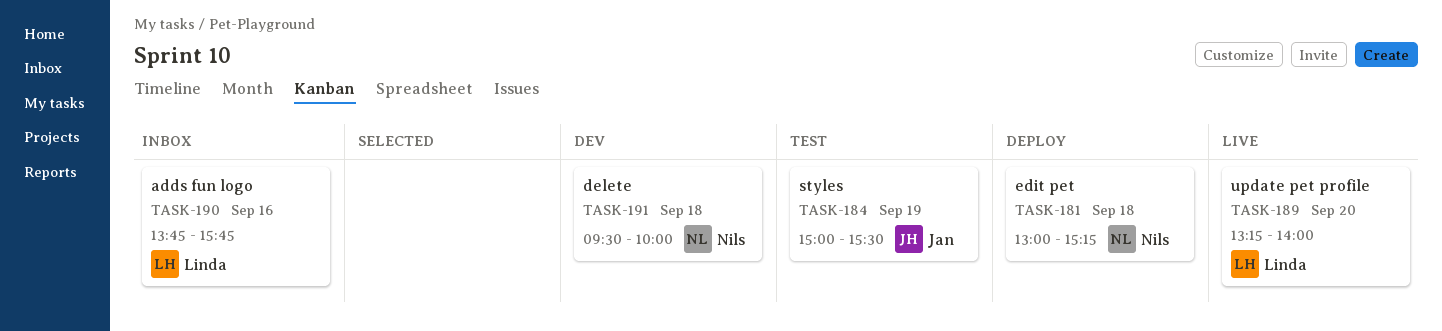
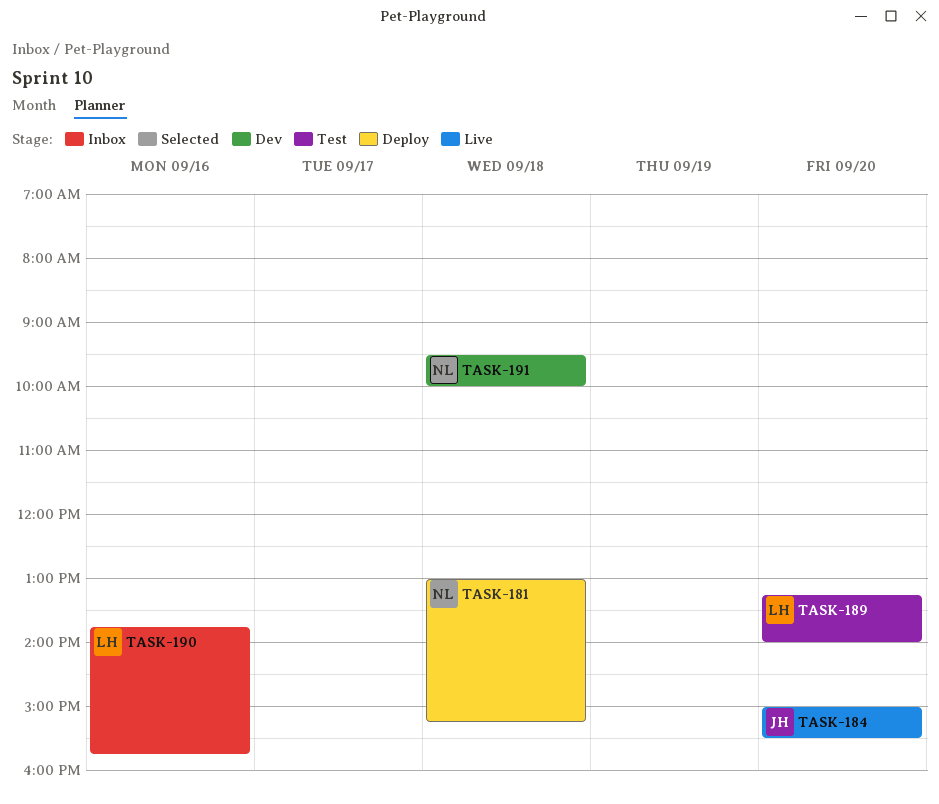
TASK-184, status: Test -> Live
TASK-184, day: Sep 19 -> Sep 20
TASK-189, status: Live -> Test

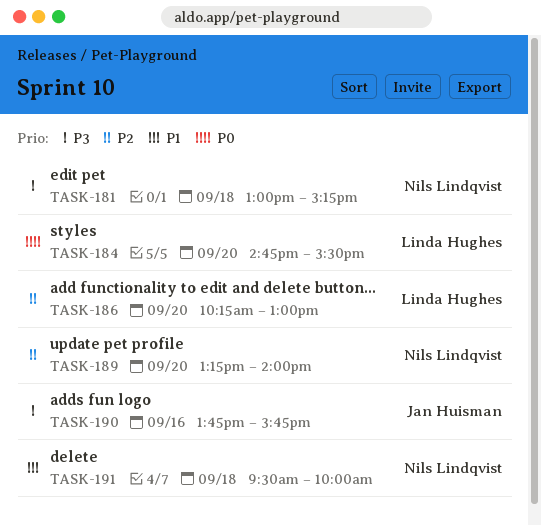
TASK-184, owner: Jan Huisman -> Linda Hughes
TASK-184, begins: 15:00 -> 14:45
TASK-186: none -> present
TASK-189, owner: Linda Hughes -> Nils Lindqvist
TASK-190, owner: Linda Hughes -> Jan Huisman

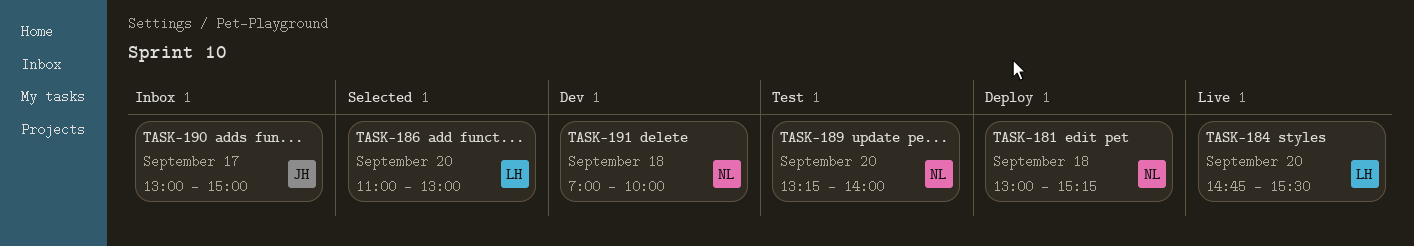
TASK-186, begins: 10:15 -> 11:00
TASK-190, day: Sep 16 -> Sep 17
TASK-190, begins: 13:45 -> 13:00
TASK-190, ends: 15:45 -> 15:00
TASK-191, begins: 09:30 -> 07:00

